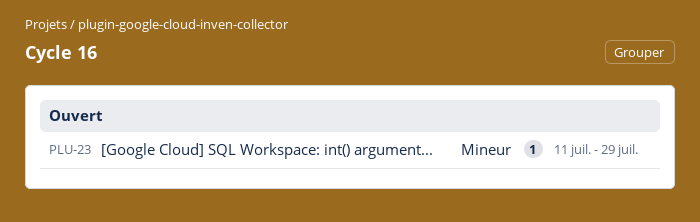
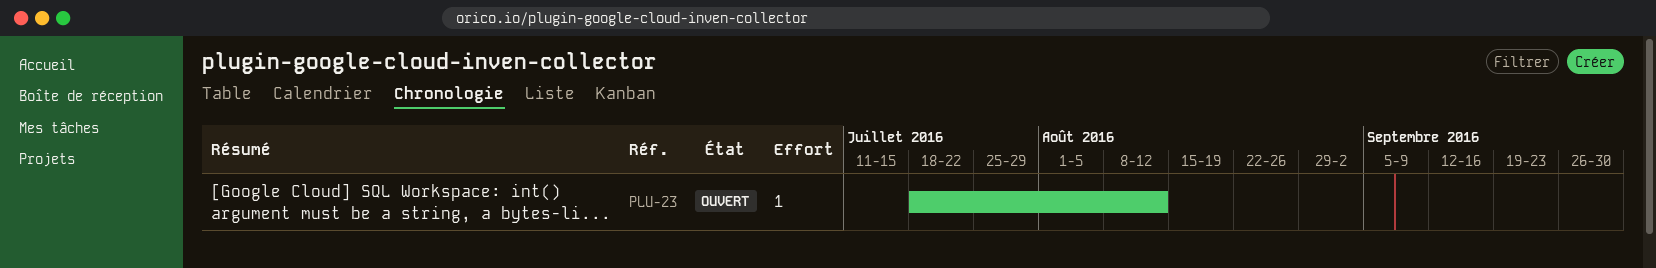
PLU-23, start: Jul 11 -> Jul 18
PLU-23, due: Jul 29 -> Aug 12

